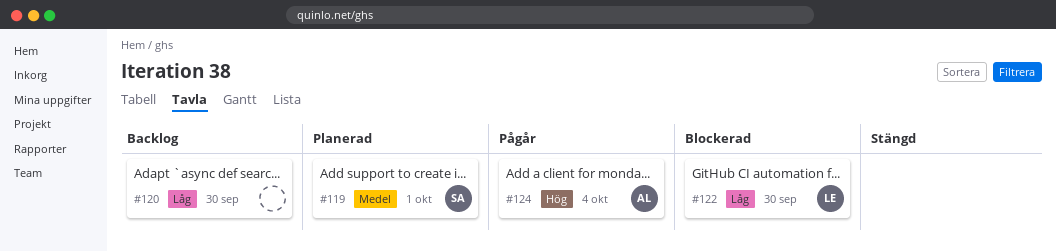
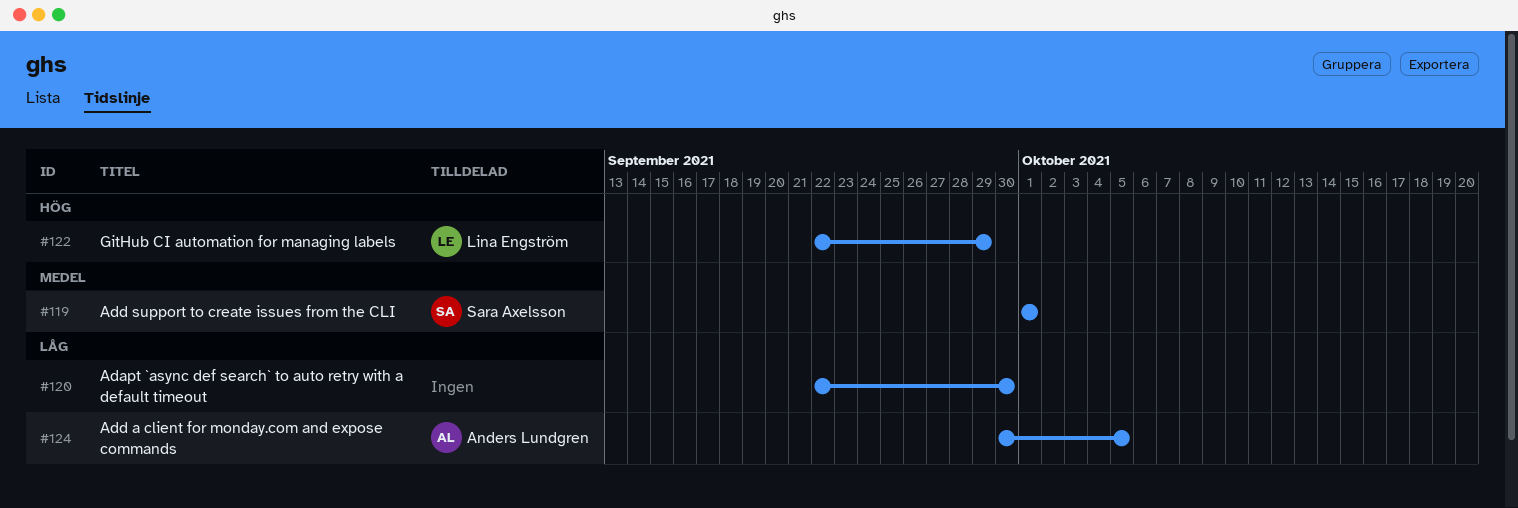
#122, priority: Låg -> Hög
#122, due: Sep 30 -> Sep 29
#124, priority: Hög -> Låg
#124, due: Oct 4 -> Oct 5

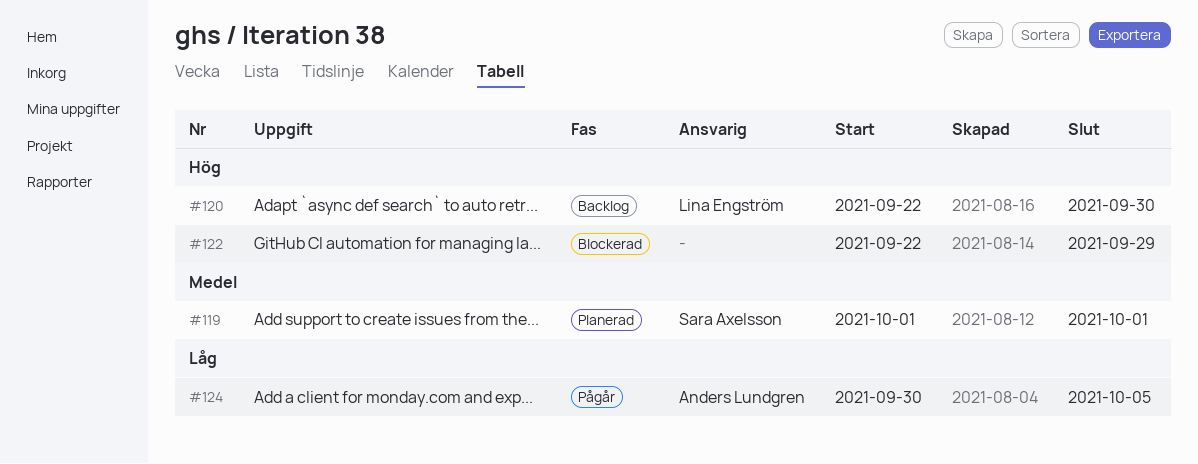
#120, owner: none -> Lina Engström
#120, priority: Låg -> Hög
#122, owner: Lina Engström -> none

